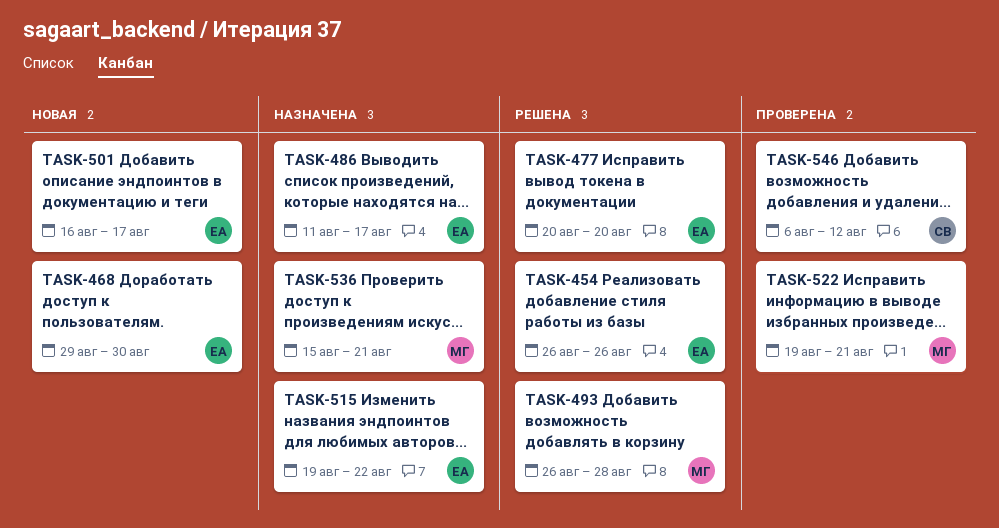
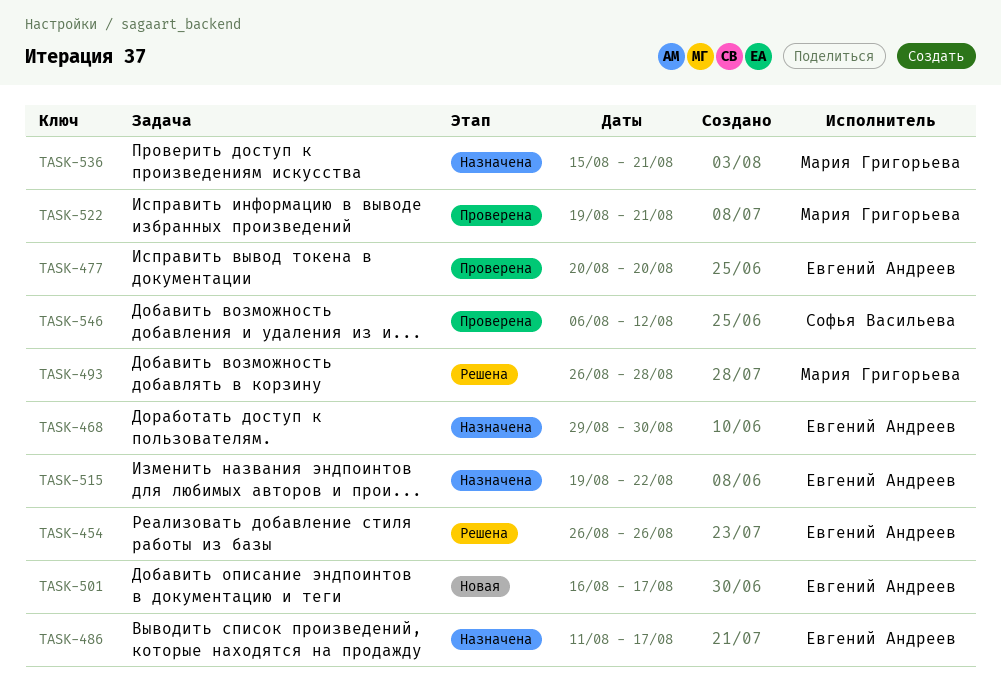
TASK-468, status: Новая -> Назначена
TASK-477, status: Решена -> Проверена

